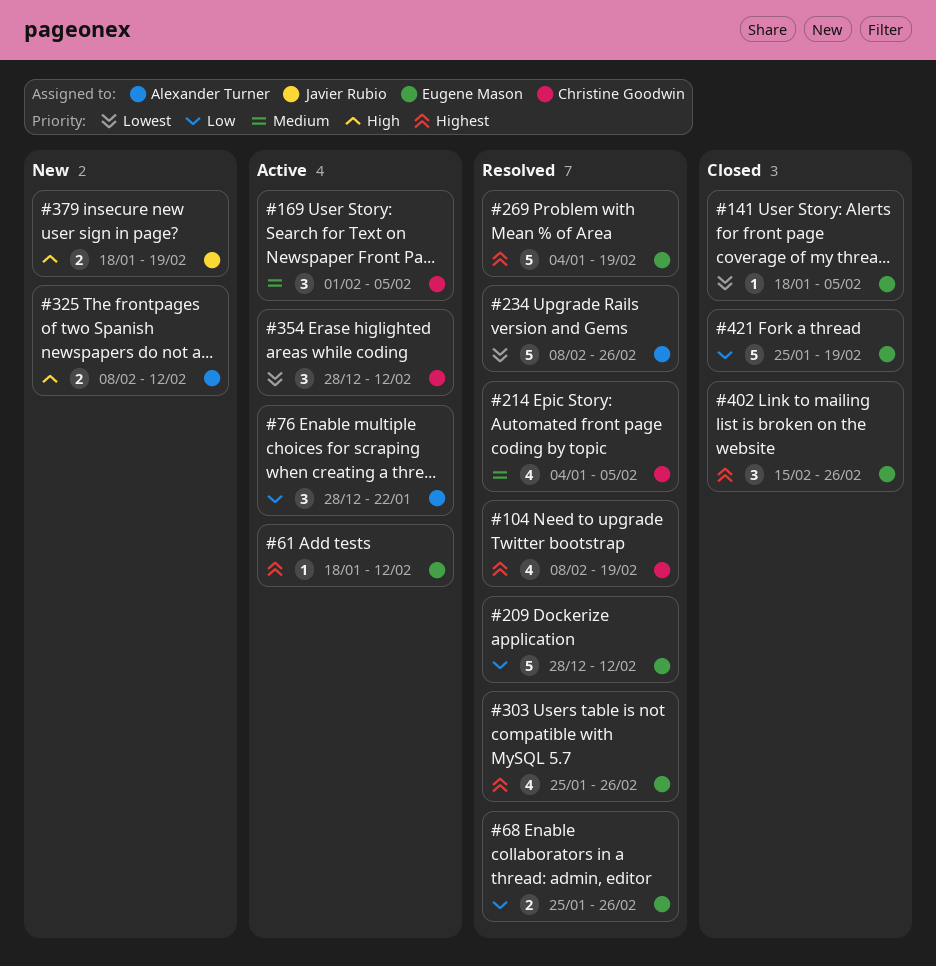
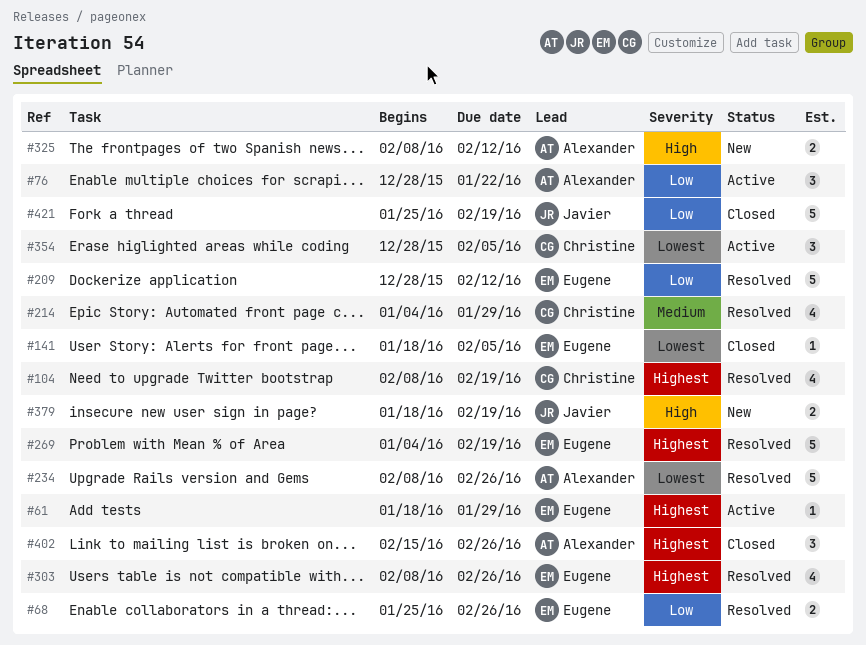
#61, due: Feb 12 -> Jan 29
#169: present -> none
#214, due: Feb 5 -> Jan 29
#303, start: Jan 25 -> Feb 8
#354, due: Feb 12 -> Feb 5
#402, owner: Eugene Mason -> Alexander Turner
#421, owner: Eugene Mason -> Javier Rubio

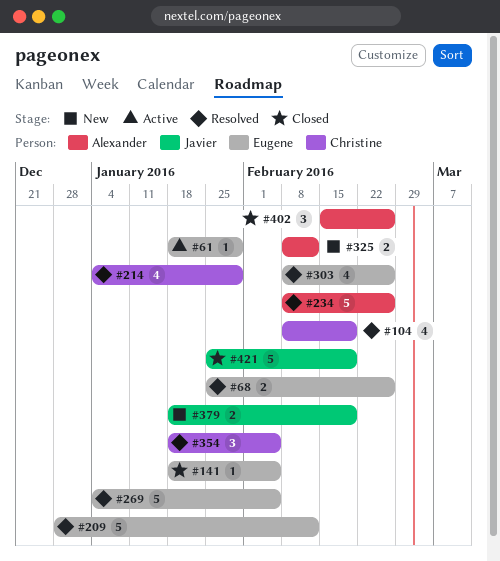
#76: present -> none
#269, due: Feb 19 -> Feb 5
#354, status: Active -> Resolved
#354, start: Dec 28 -> Jan 18

